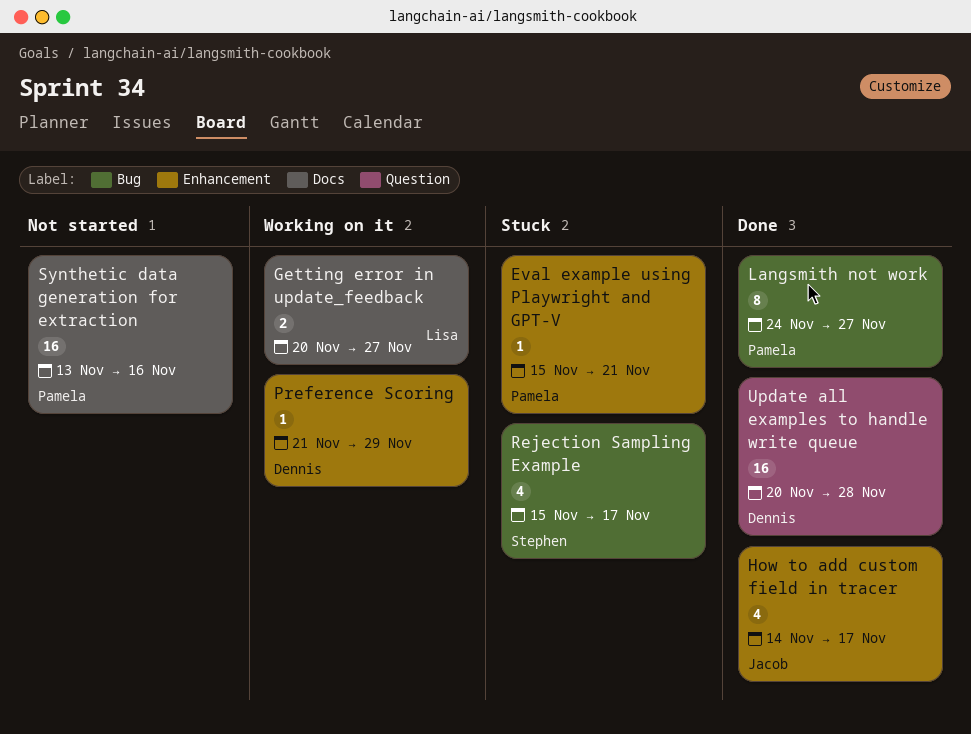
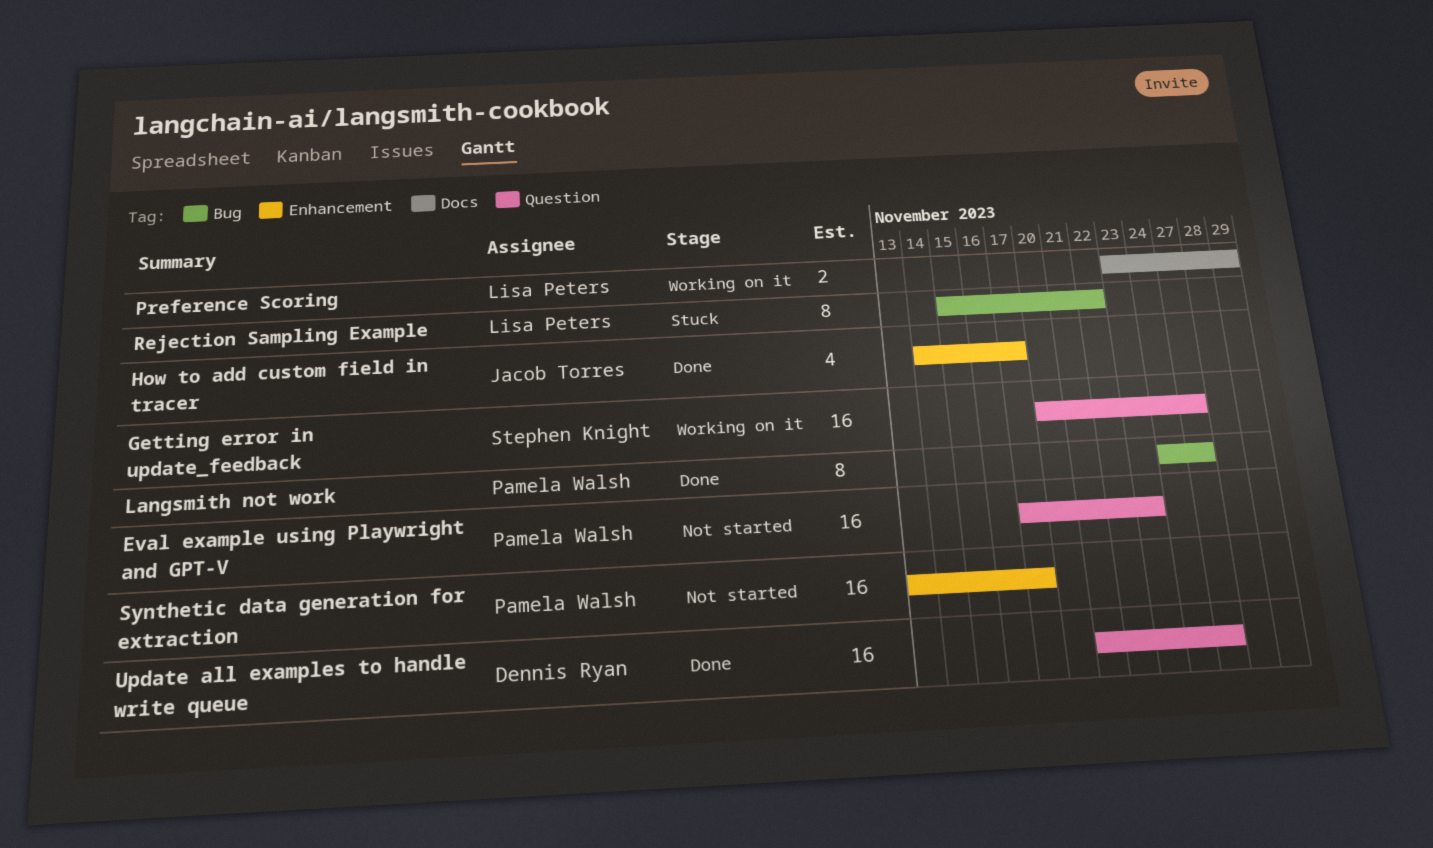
Eval example using Playwright and GPT-V, status: Stuck -> Not started
Eval example using Playwright and GPT-V, label: Enhancement -> Question
Eval example using Playwright and GPT-V, estimate: 1 -> 16
Eval example using Playwright and GPT-V, start: Nov 15 -> Nov 17
Eval example using Playwright and GPT-V, due: Nov 21 -> Nov 23
Getting error in update_feedback, owner: Lisa Peters -> Stephen Knight
Getting error in update_feedback, label: Docs -> Question
Getting error in update_feedback, estimate: 2 -> 16
Preference Scoring, owner: Dennis Ryan -> Lisa Peters
Preference Scoring, label: Enhancement -> Docs
Preference Scoring, estimate: 1 -> 2
Preference Scoring, start: Nov 21 -> Nov 23
Rejection Sampling Example, owner: Stephen Knight -> Lisa Peters
Rejection Sampling Example, estimate: 4 -> 8
Rejection Sampling Example, due: Nov 17 -> Nov 22
Synthetic data generation for extraction, label: Docs -> Enhancement
Synthetic data generation for extraction, due: Nov 16 -> Nov 17
Update all examples to handle write queue, start: Nov 20 -> Nov 21
Update all examples to handle write queue, due: Nov 28 -> Nov 27

